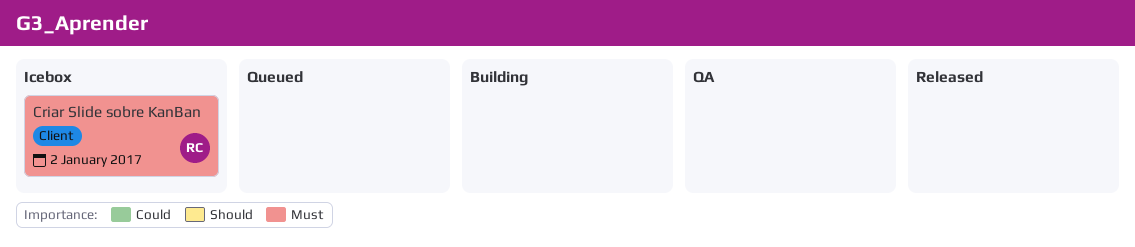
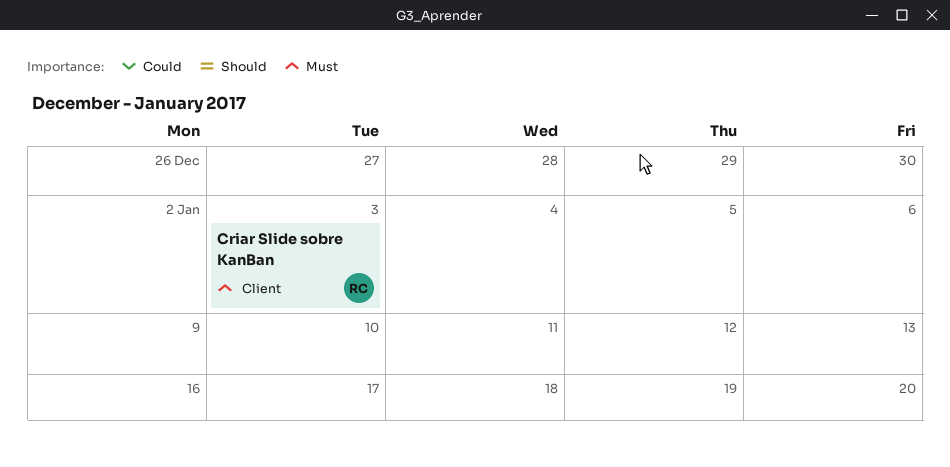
Criar Slide sobre KanBan, due: Jan 2 -> Jan 3

